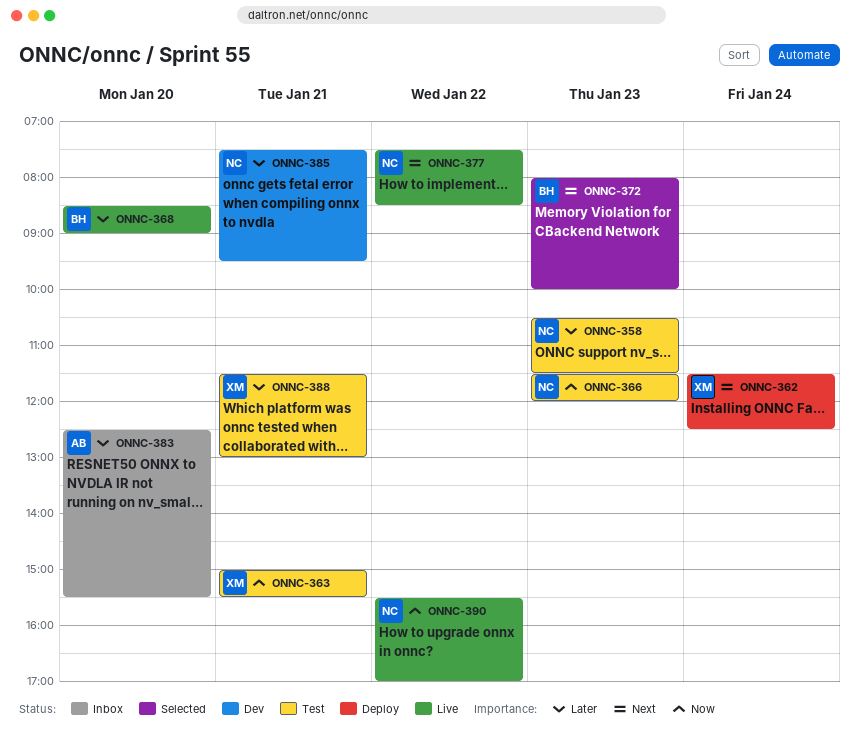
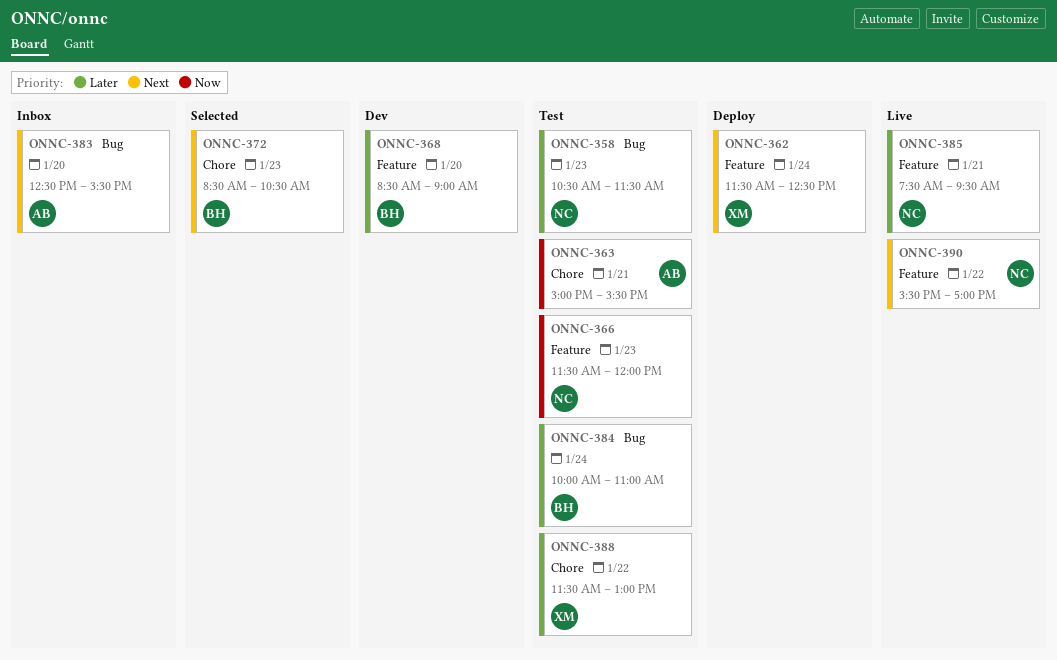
ONNC-363, owner: XM -> AB
ONNC-368, status: Live -> Dev
ONNC-372, begins: 08:00 -> 08:30
ONNC-372, ends: 10:00 -> 10:30
ONNC-377: present -> none
ONNC-383, priority: Later -> Next
ONNC-384: none -> present
ONNC-385, status: Dev -> Live
ONNC-388, day: Jan 21 -> Jan 22
ONNC-390, priority: Now -> Next

